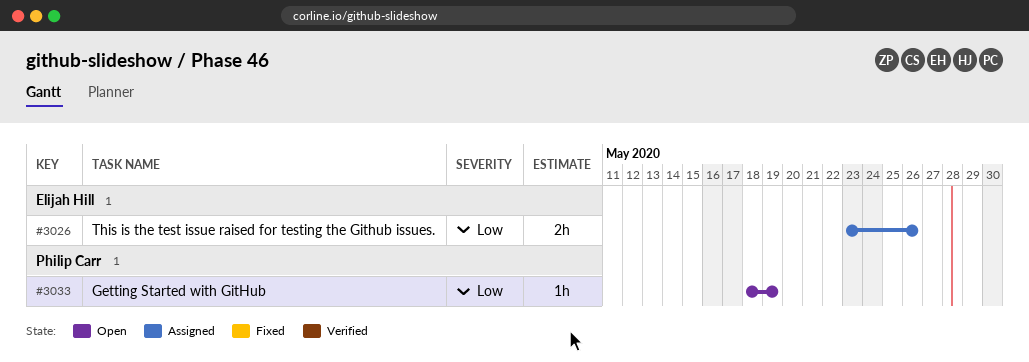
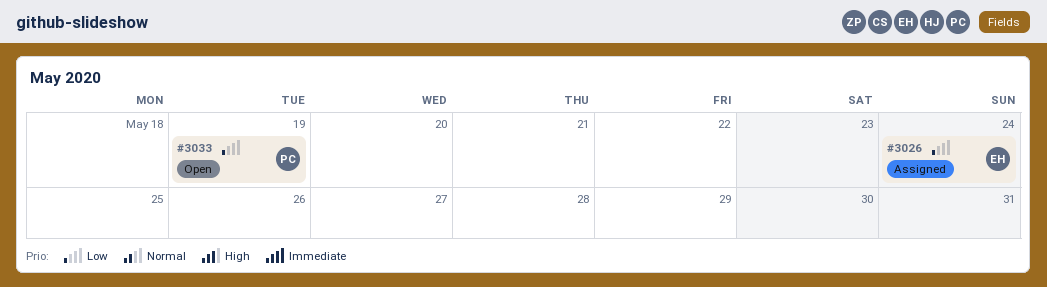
#3026, due: May 26 -> May 24

